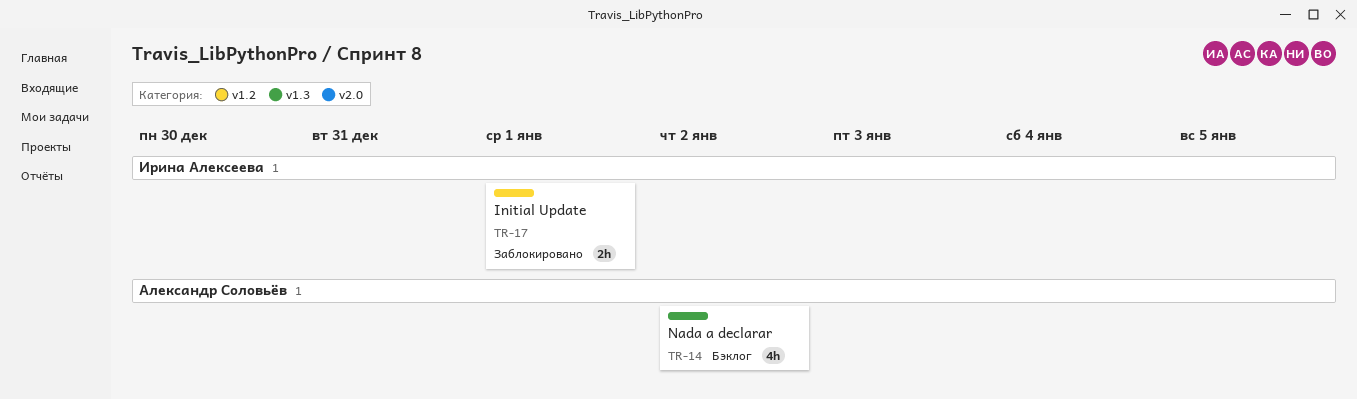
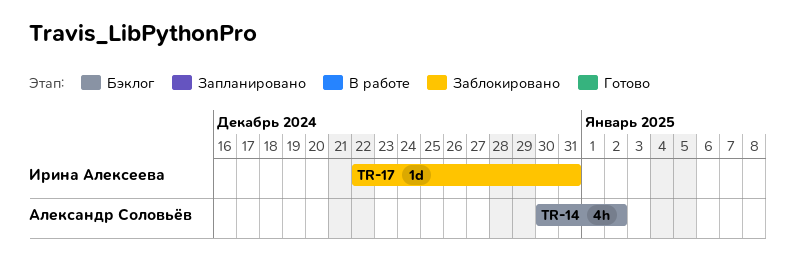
TR-17, estimate: 2h -> 1d
TR-17, due: Jan 1 -> Dec 31

